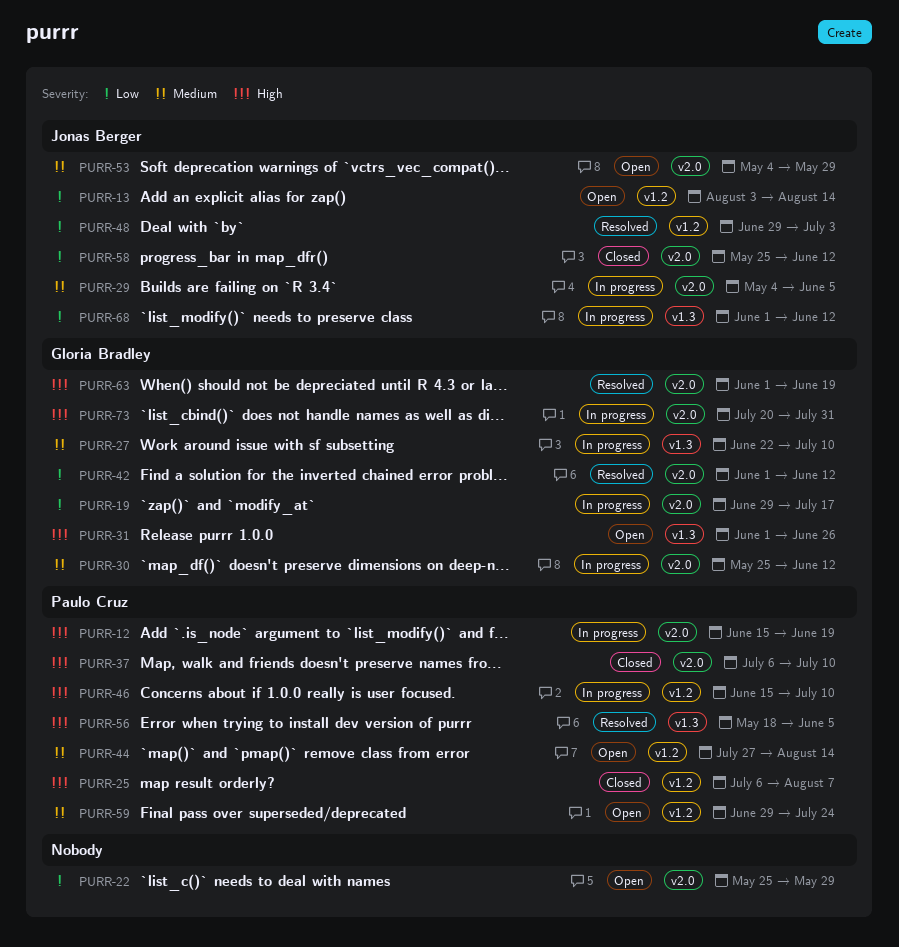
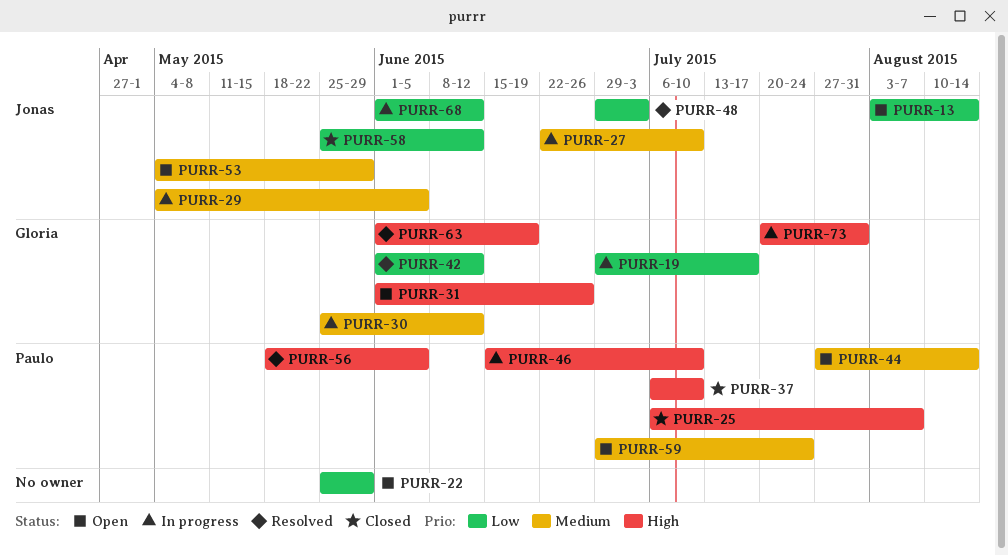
PURR-12: present -> none
PURR-27, owner: Gloria Bradley -> Jonas Berger

